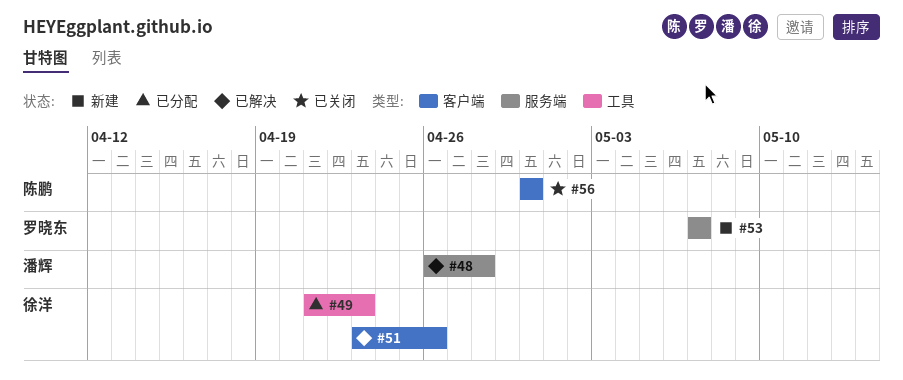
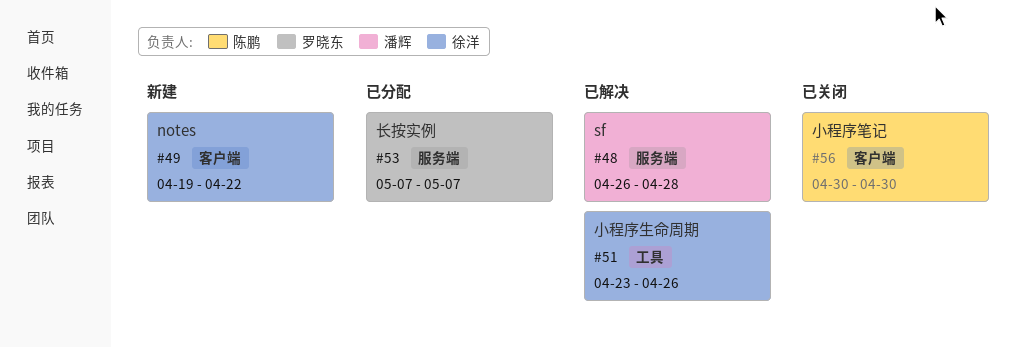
#49, status: 已分配 -> 新建
#49, label: 工具 -> 客户端
#49, start: Apr 21 -> Apr 19
#49, due: Apr 23 -> Apr 22
#51, label: 客户端 -> 工具
#53, status: 新建 -> 已分配

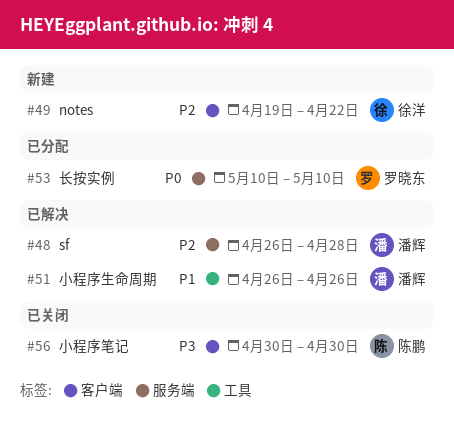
#51, owner: 徐洋 -> 潘辉
#51, start: Apr 23 -> Apr 26
#53, start: May 7 -> May 10
#53, due: May 7 -> May 10

